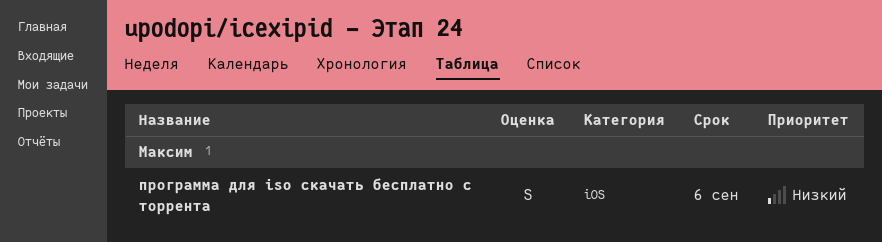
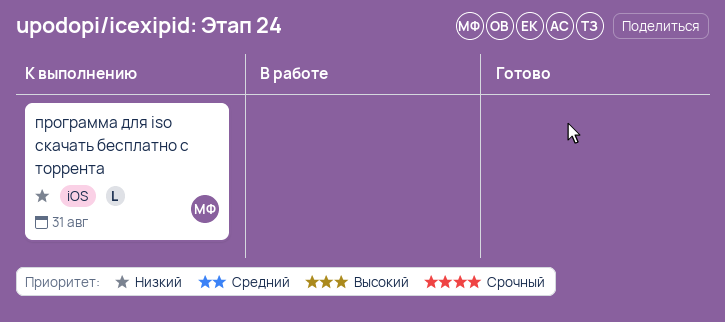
программа для iso скачать бесплатно с торрента, estimate: S -> L
программа для iso скачать бесплатно с торрента, due: Sep 6 -> Aug 31

